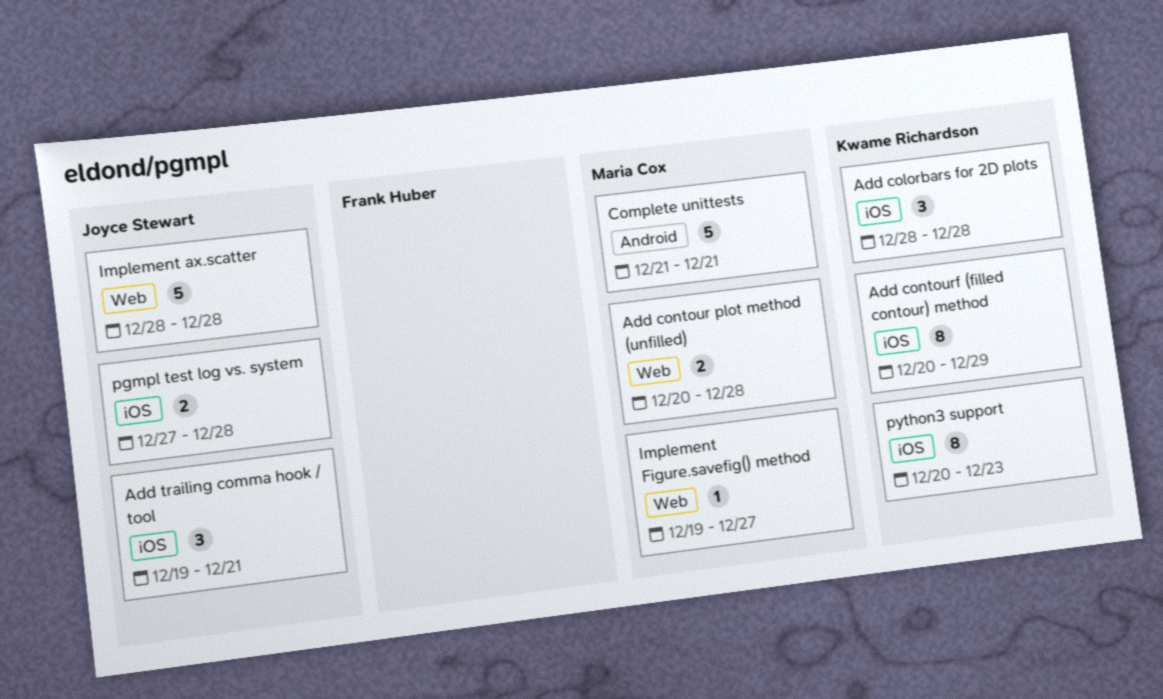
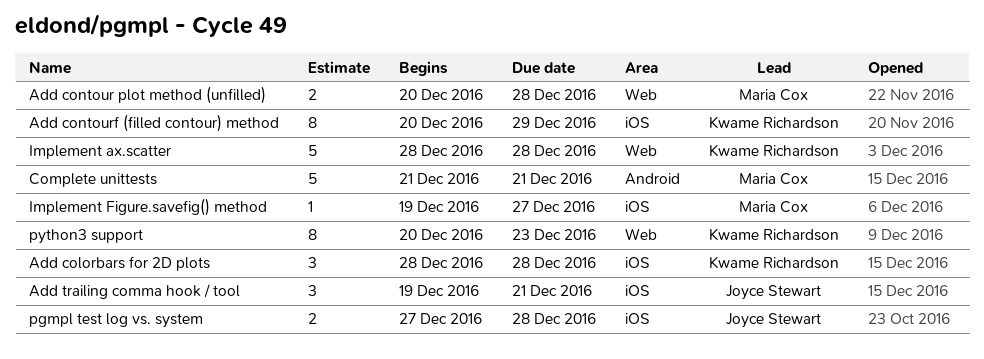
Implement ax.scatter, owner: Joyce Stewart -> Kwame Richardson
Implement Figure.savefig() method, label: Web -> iOS
python3 support, label: iOS -> Web

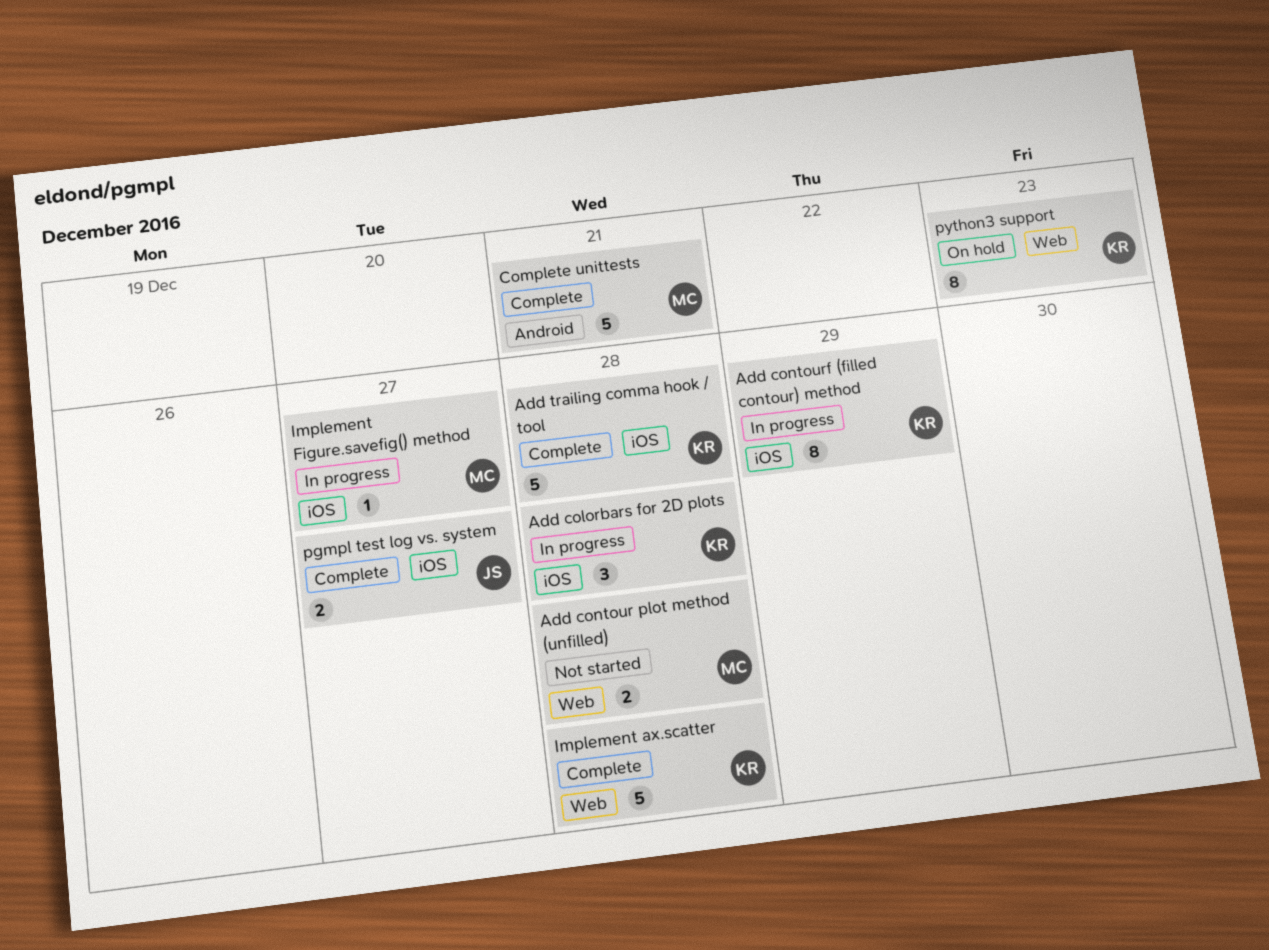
Add trailing comma hook / tool, owner: Joyce Stewart -> Kwame Richardson
Add trailing comma hook / tool, estimate: 3 -> 5
Add trailing comma hook / tool, due: Dec 21 -> Dec 28
pgmpl test log vs. system, due: Dec 28 -> Dec 27

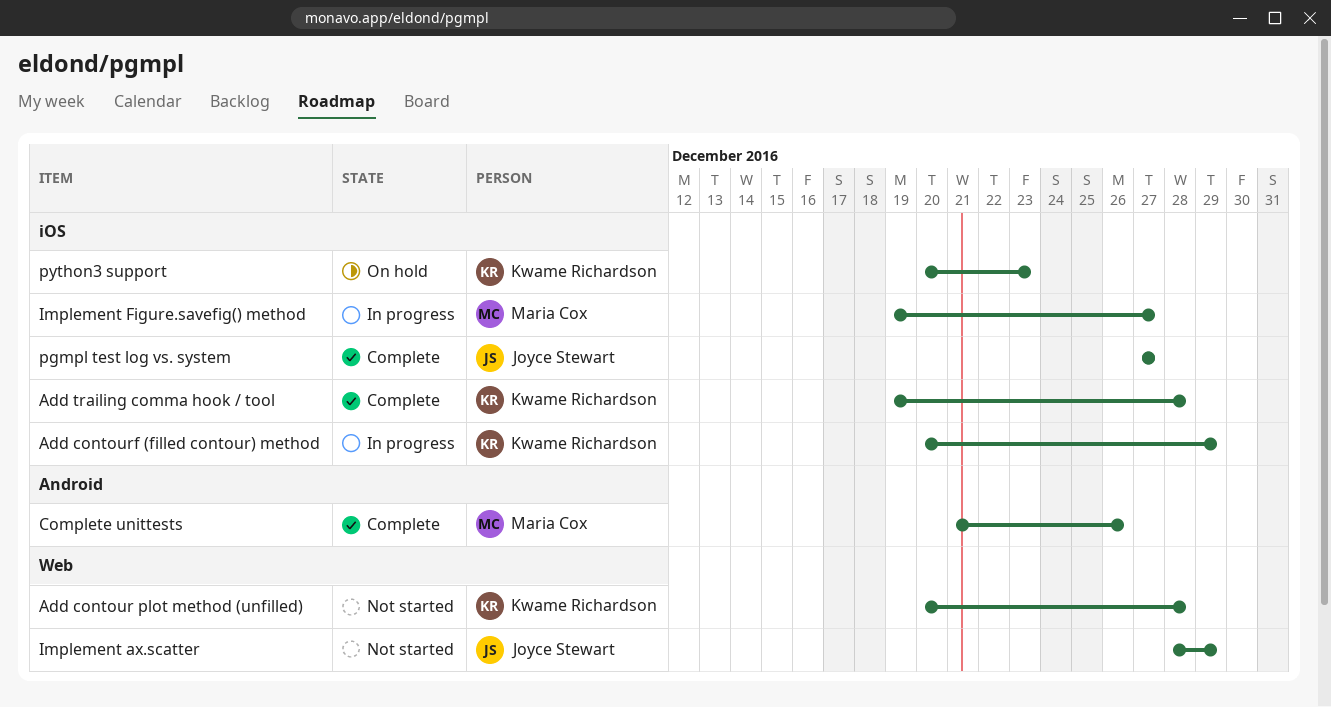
Add colorbars for 2D plots: present -> none
Add contour plot method (unfilled), owner: Maria Cox -> Kwame Richardson
Complete unittests, due: Dec 21 -> Dec 26
Implement ax.scatter, status: Complete -> Not started
Implement ax.scatter, owner: Kwame Richardson -> Joyce Stewart
Implement ax.scatter, due: Dec 28 -> Dec 29
python3 support, label: Web -> iOS

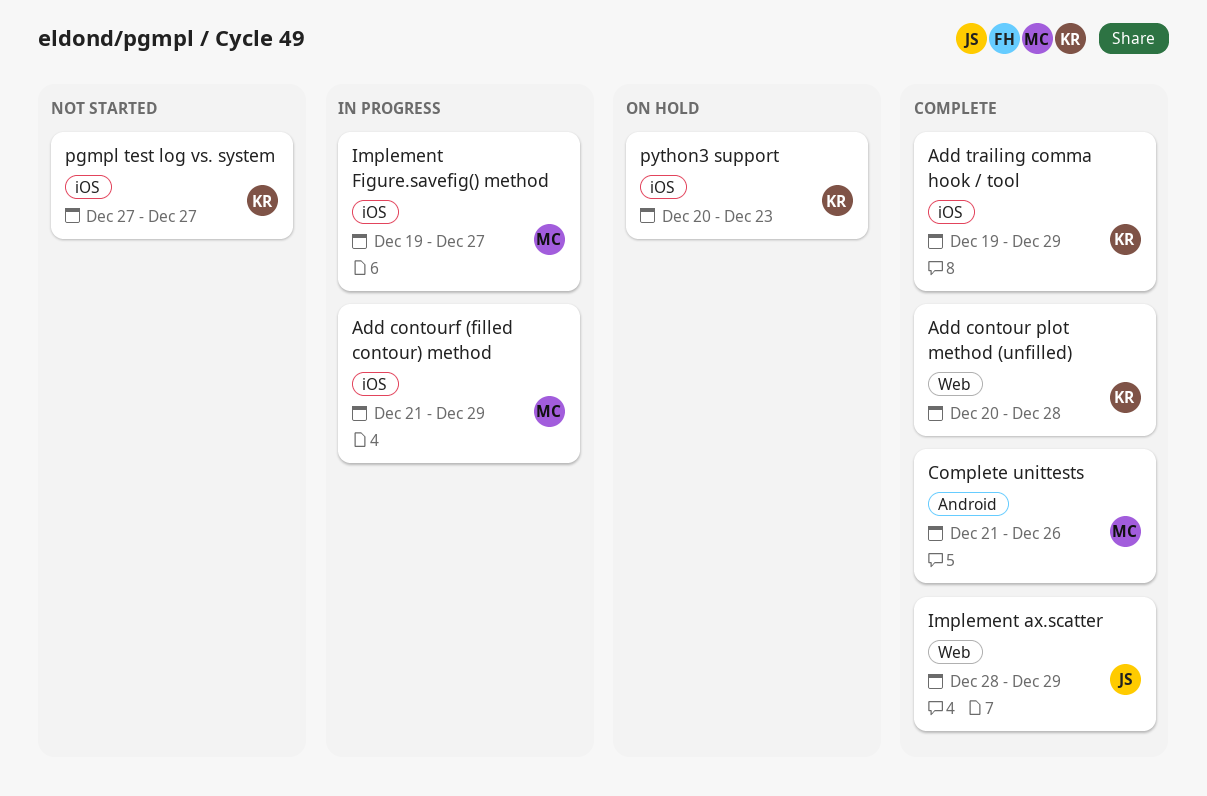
Add contour plot method (unfilled), status: Not started -> Complete
Add contourf (filled contour) method, owner: Kwame Richardson -> Maria Cox
Add contourf (filled contour) method, start: Dec 20 -> Dec 21
Add trailing comma hook / tool, due: Dec 28 -> Dec 29
Implement ax.scatter, status: Not started -> Complete
pgmpl test log vs. system, status: Complete -> Not started
pgmpl test log vs. system, owner: Joyce Stewart -> Kwame Richardson

